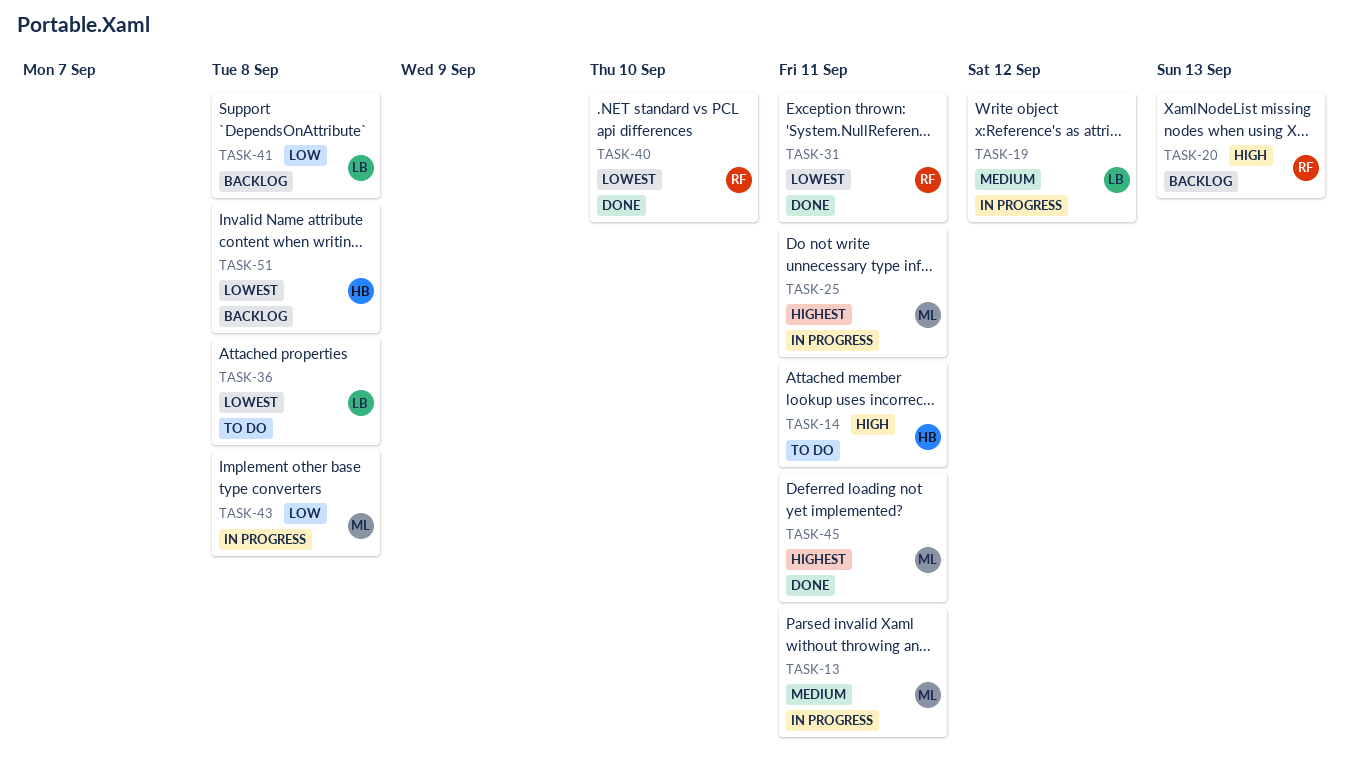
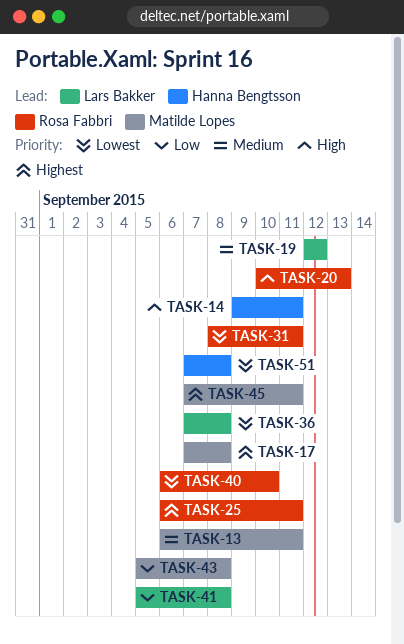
TASK-17: none -> present
TASK-25, owner: Matilde Lopes -> Rosa Fabbri

